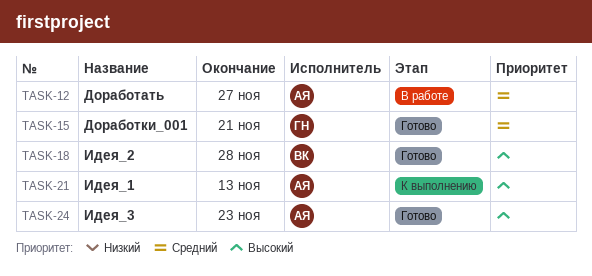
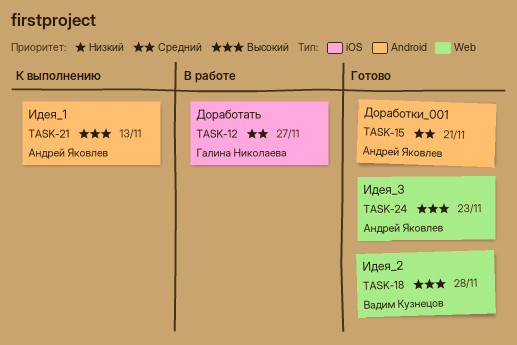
TASK-12, owner: Андрей Яковлев -> Галина Николаева
TASK-15, owner: Галина Николаева -> Андрей Яковлев

